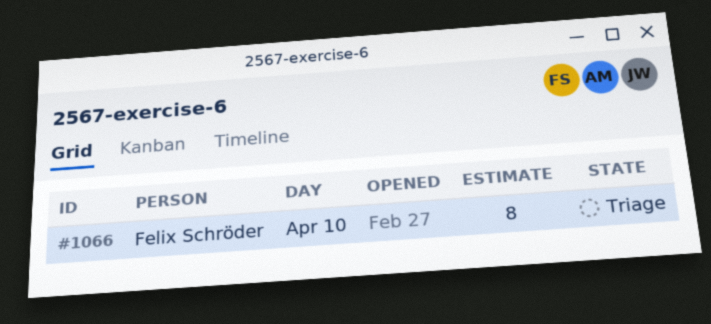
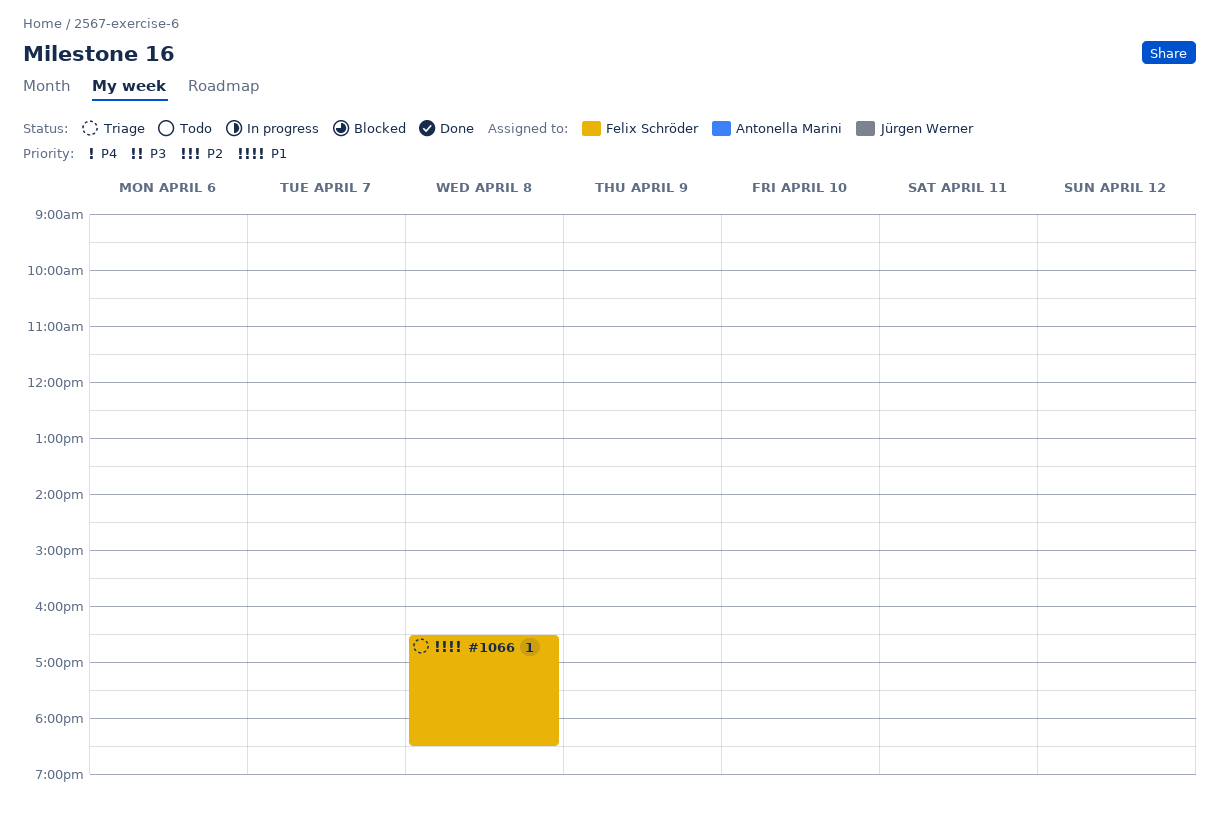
#1066, estimate: 8 -> 1
#1066, day: Apr 10 -> Apr 8

